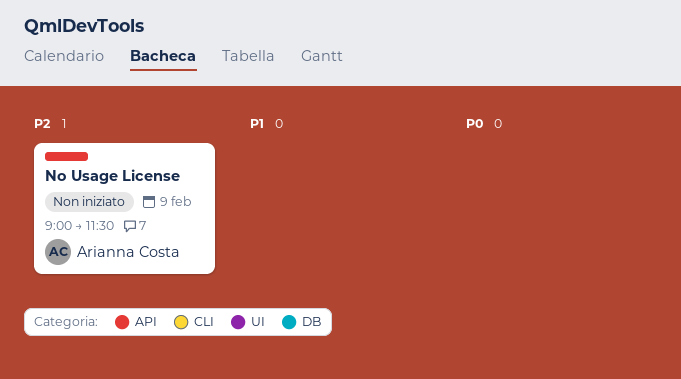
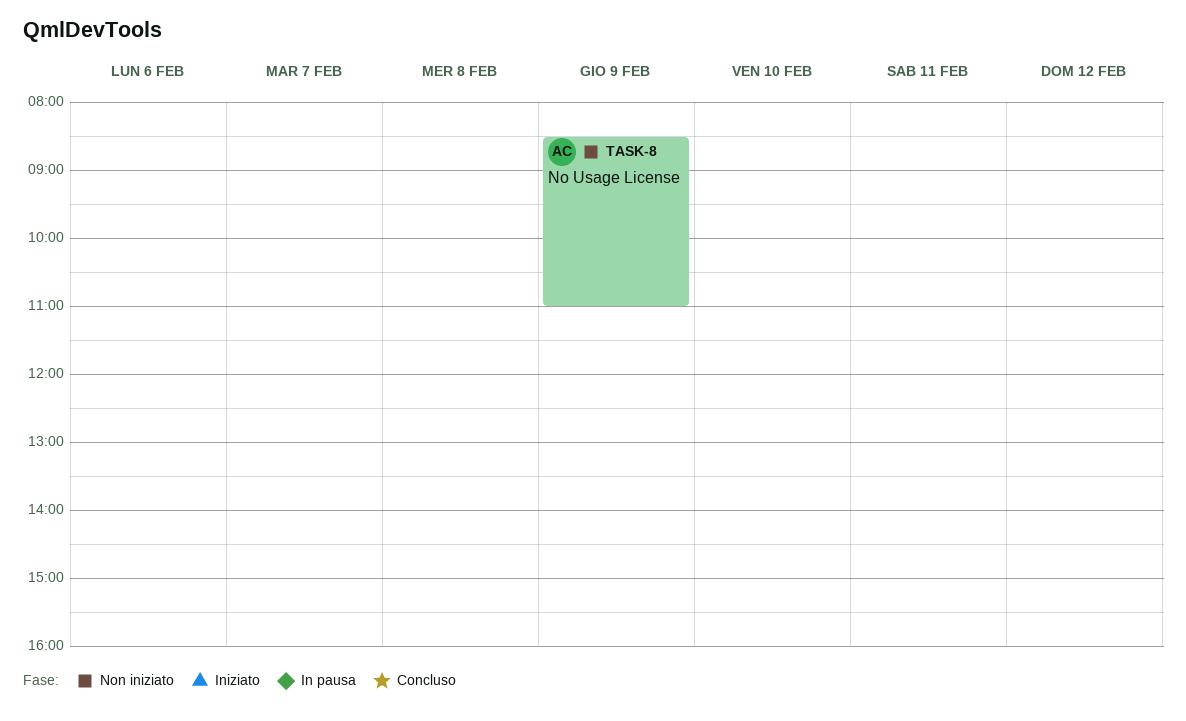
No Usage License, begins: 09:00 -> 08:30
No Usage License, ends: 11:30 -> 11:00

